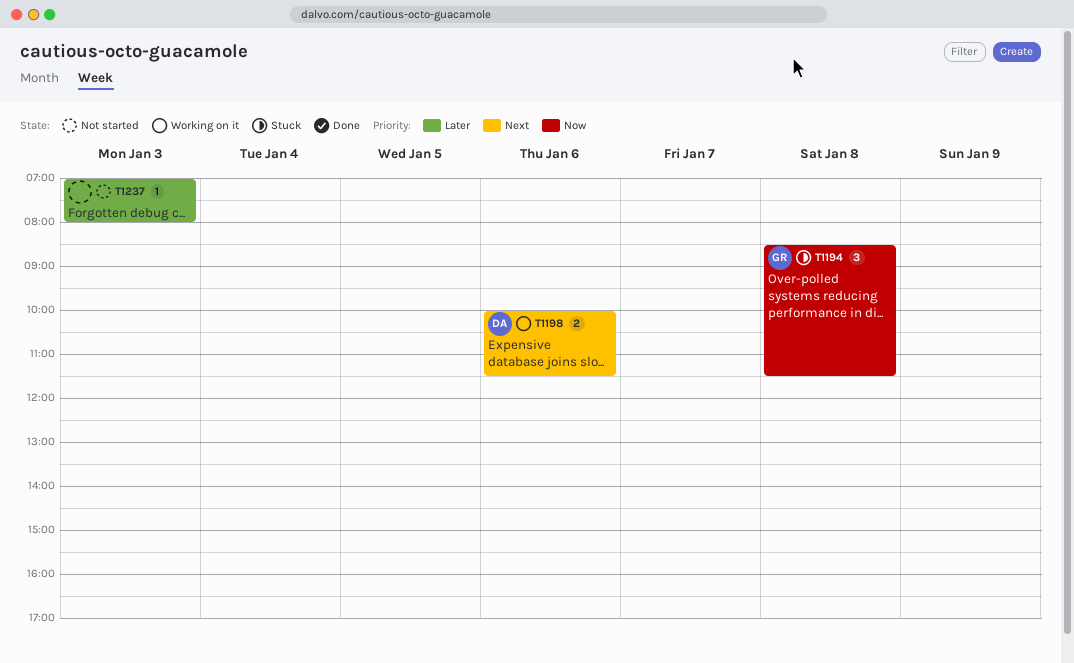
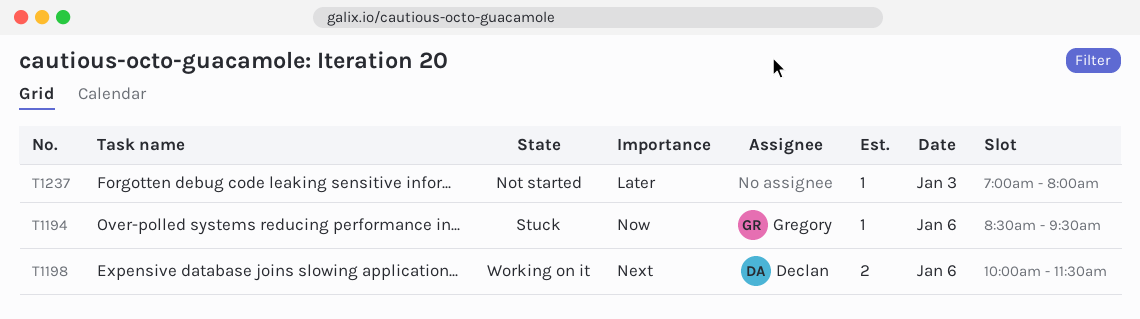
T1194, estimate: 3 -> 1
T1194, day: Jan 8 -> Jan 6
T1194, ends: 11:30 -> 09:30

